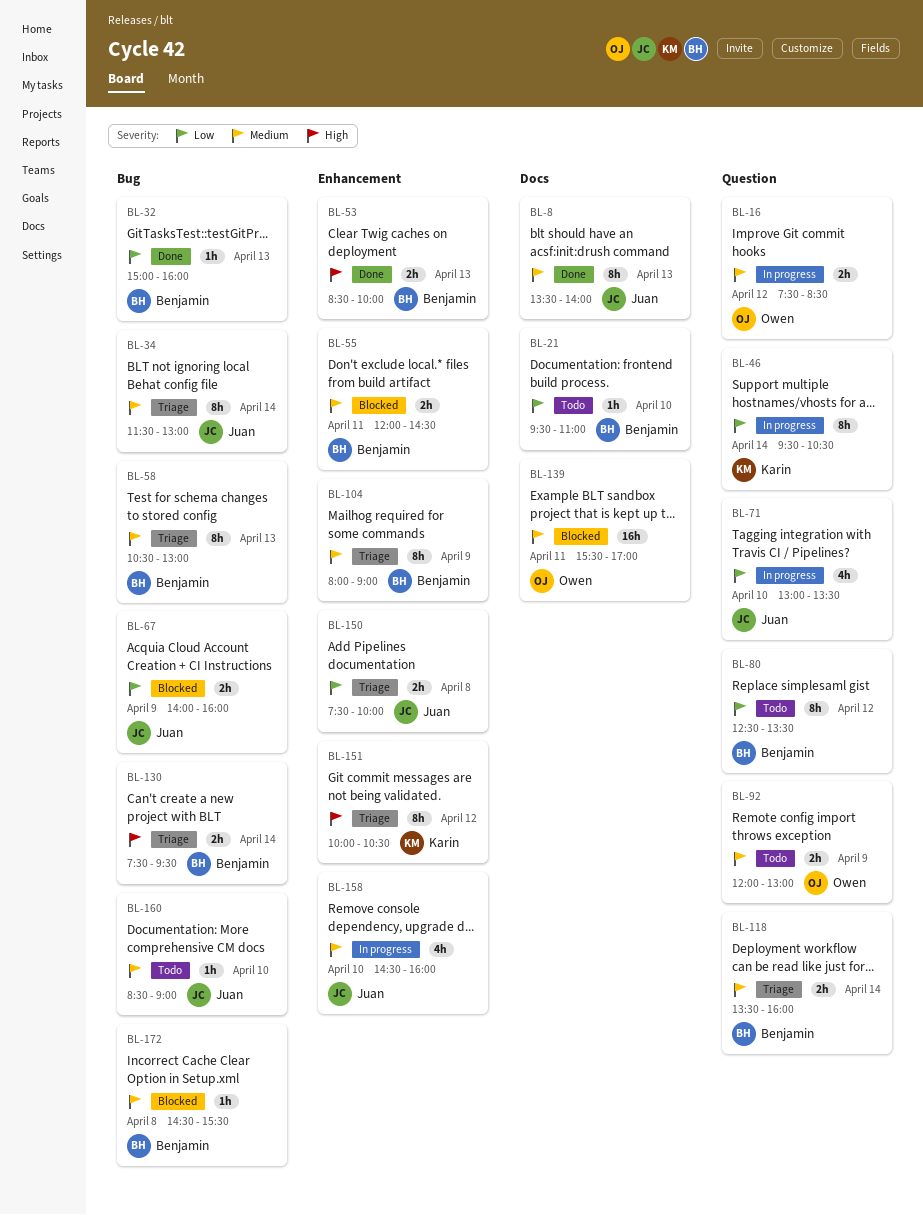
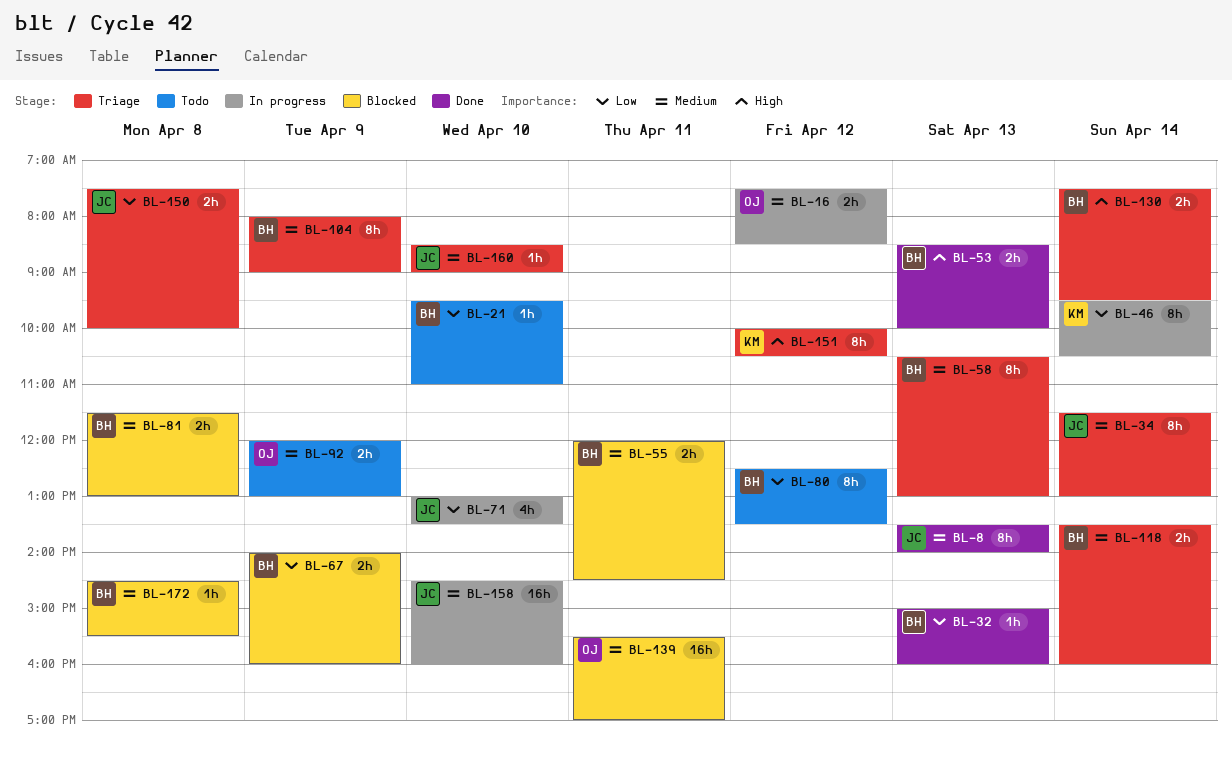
BL-67, owner: Juan -> Benjamin
BL-81: none -> present
BL-158, estimate: 4h -> 16h
BL-160, status: Todo -> Triage

